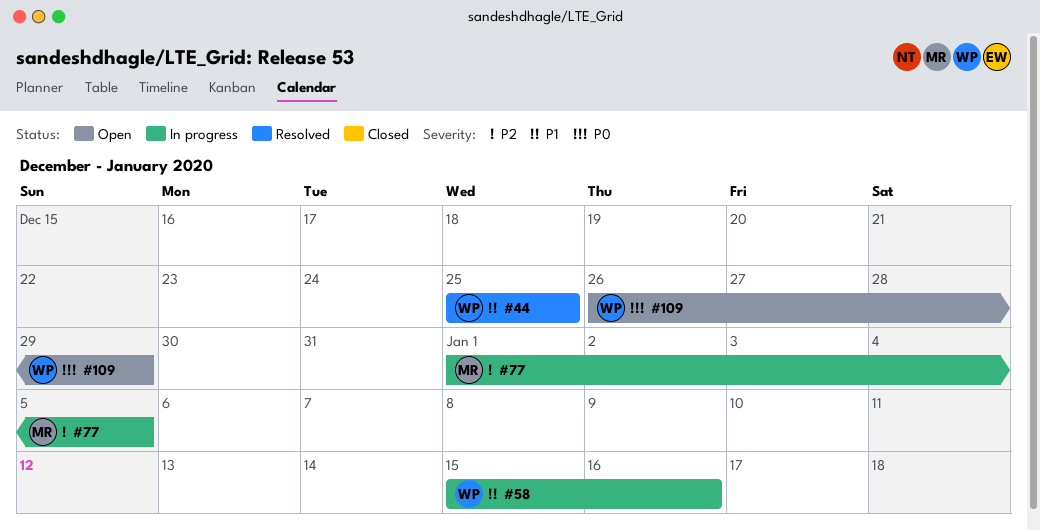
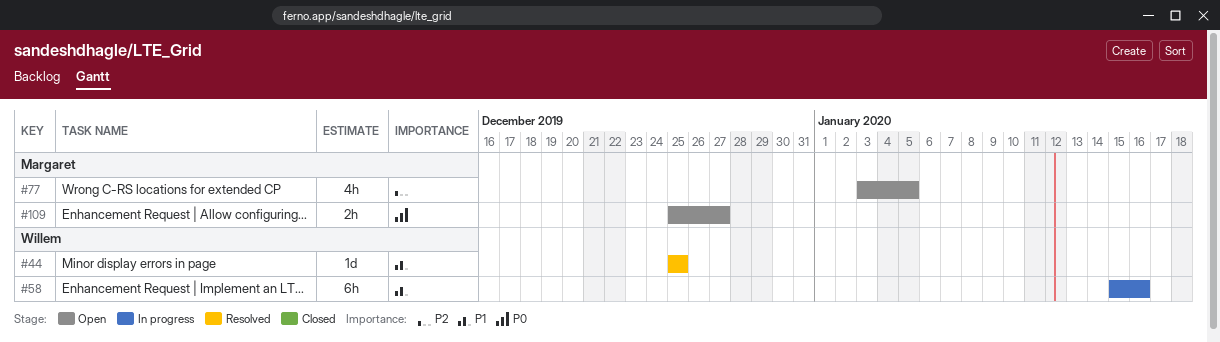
#77, status: In progress -> Open
#77, start: Jan 1 -> Jan 3
#109, owner: Willem -> Margaret
#109, start: Dec 26 -> Dec 25
#109, due: Dec 29 -> Dec 27

